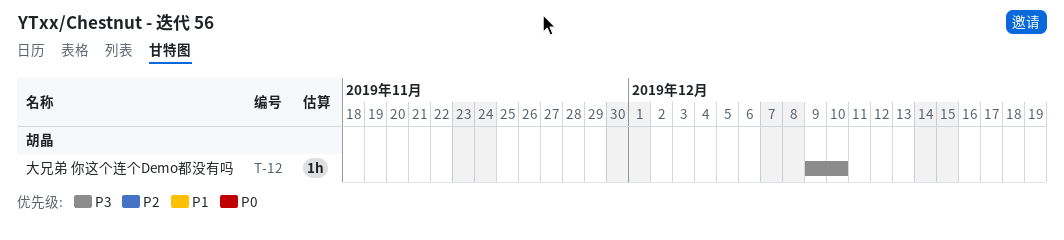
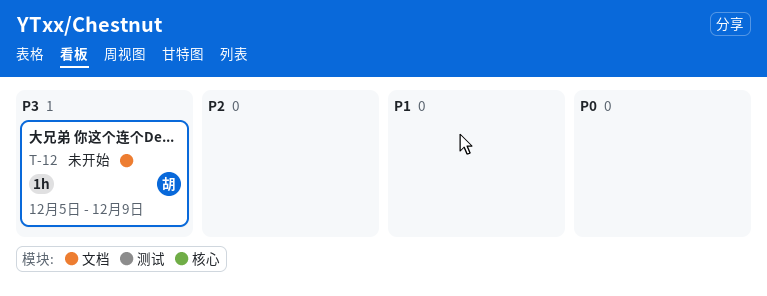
T-12, start: Dec 9 -> Dec 5
T-12, due: Dec 10 -> Dec 9

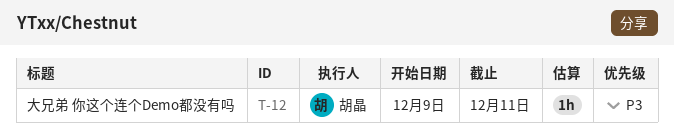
T-12, start: Dec 5 -> Dec 9
T-12, due: Dec 9 -> Dec 11

